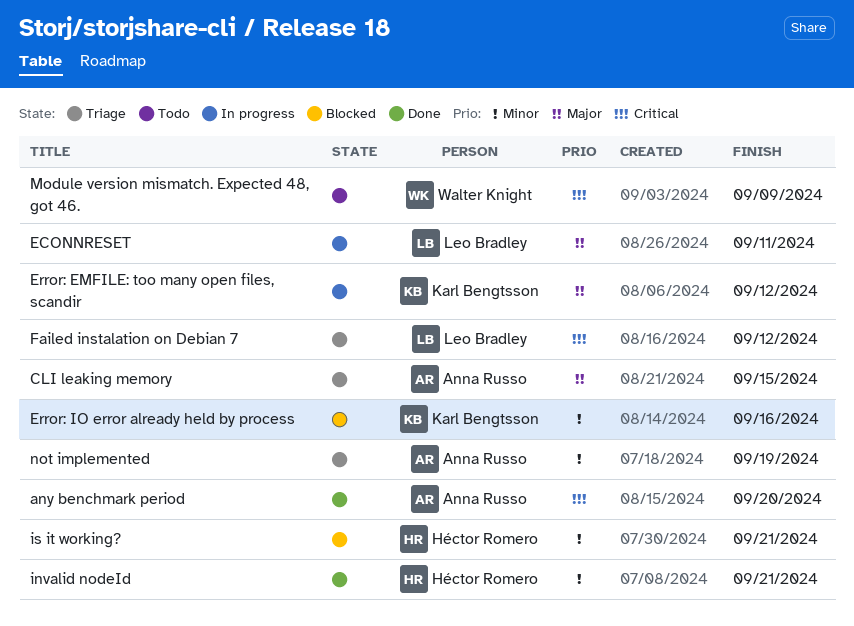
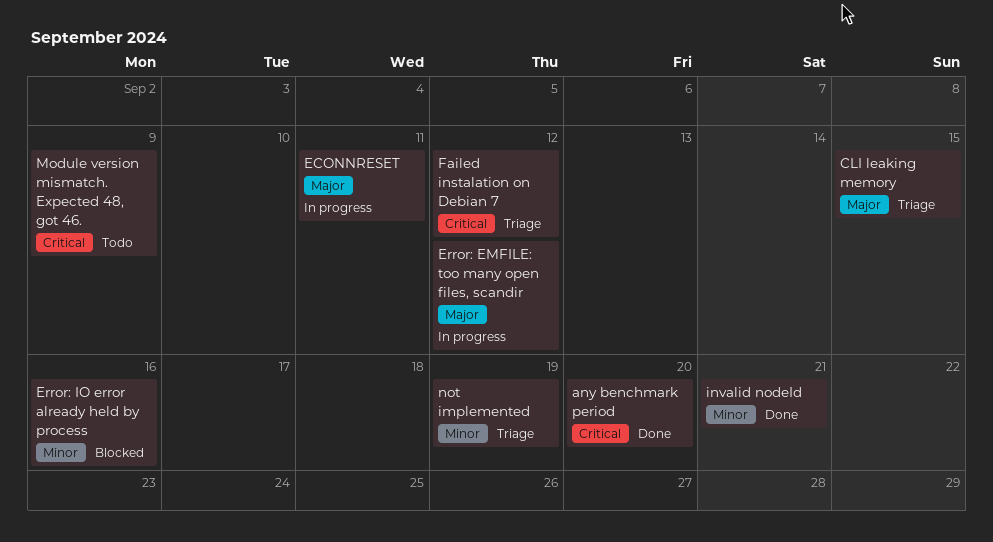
is it working?: present -> none

